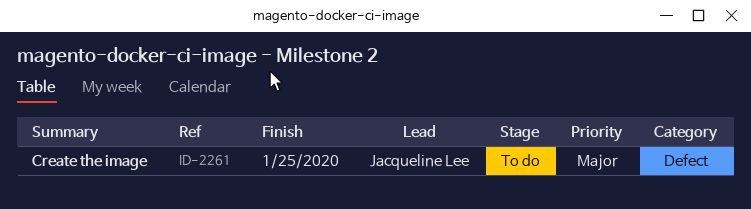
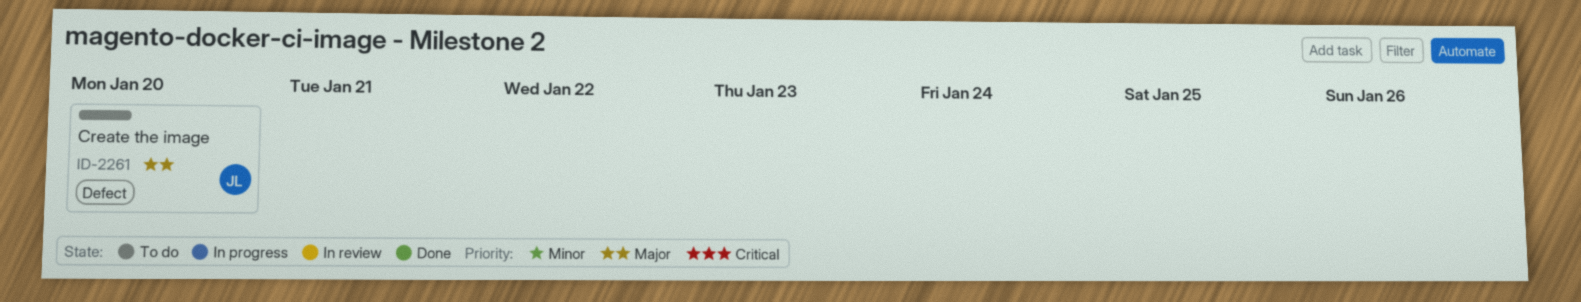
ID-2261, due: Jan 25 -> Jan 20

